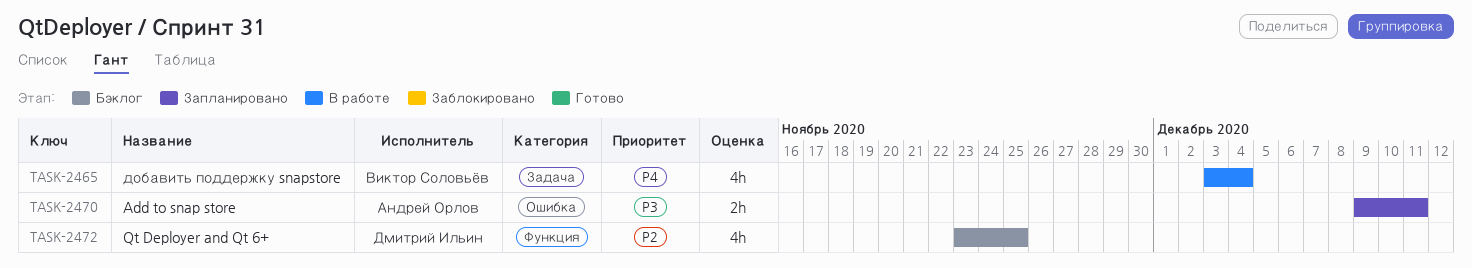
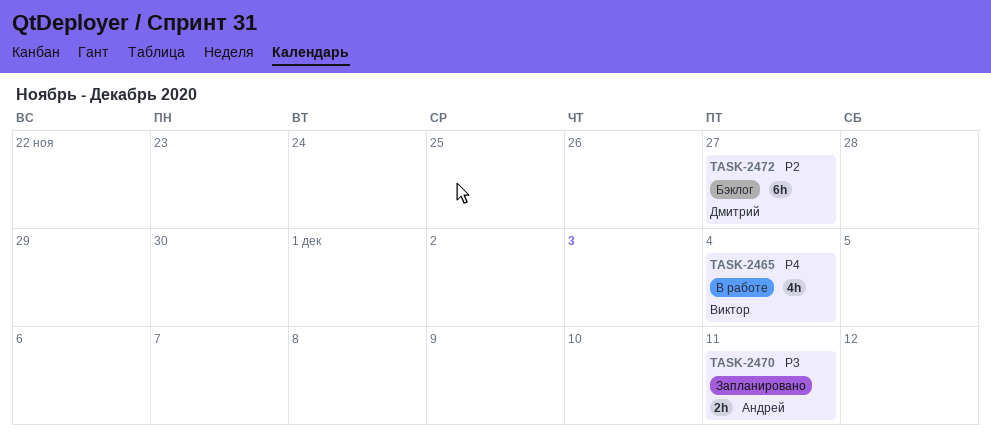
TASK-2472, estimate: 4h -> 6h
TASK-2472, due: Nov 25 -> Nov 27

